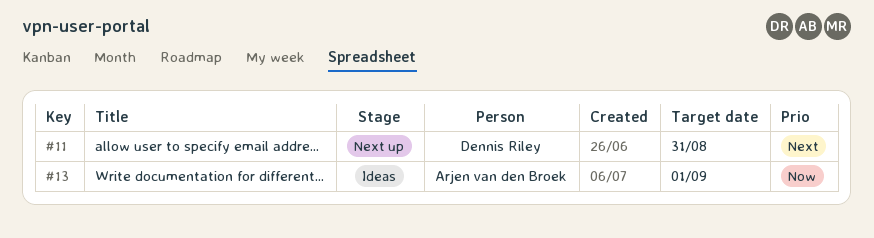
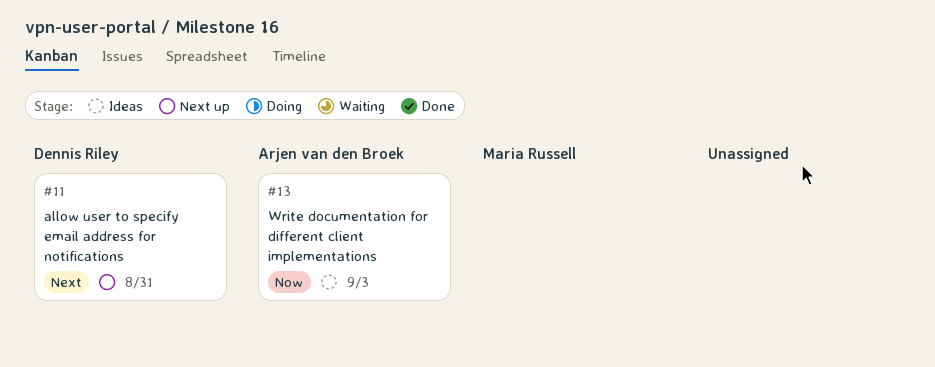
#13, due: Sep 1 -> Sep 3

